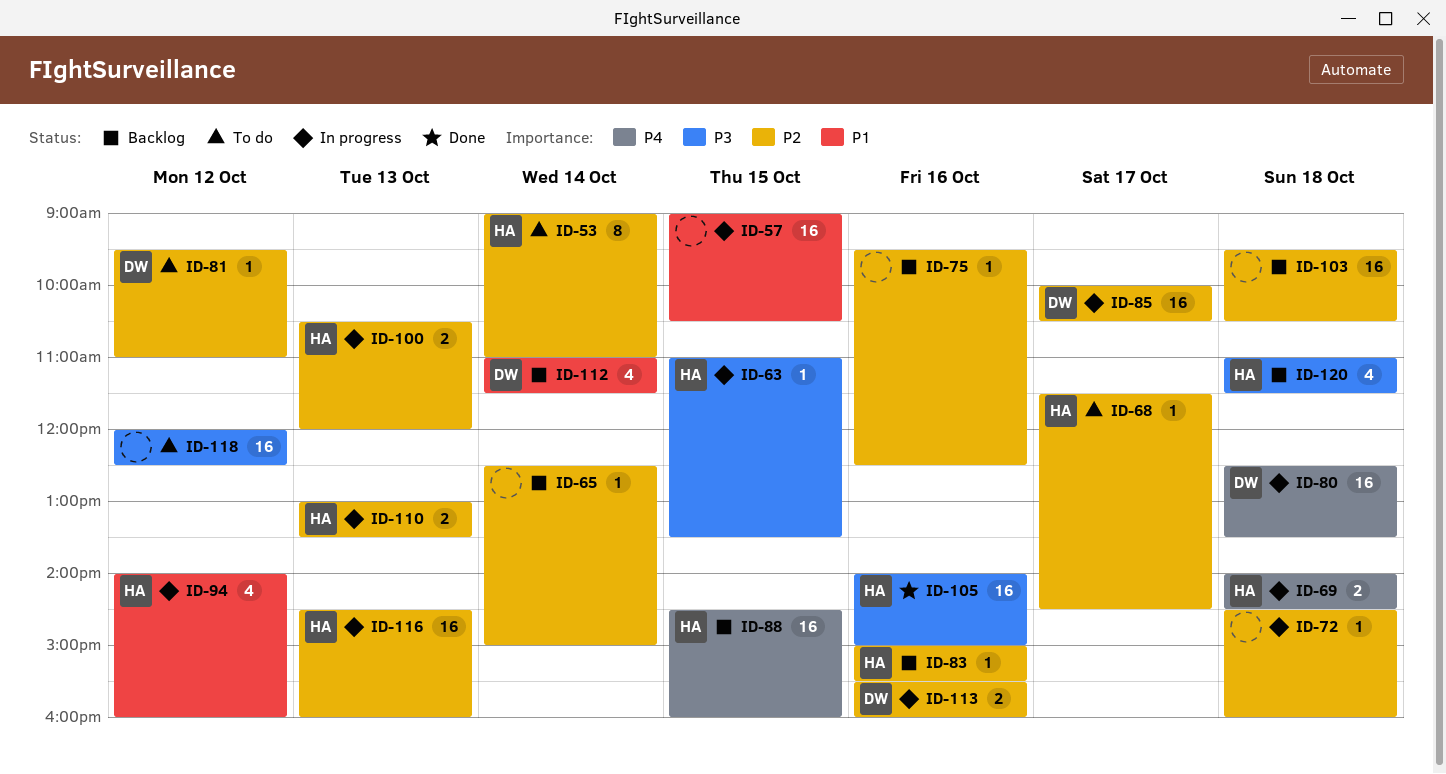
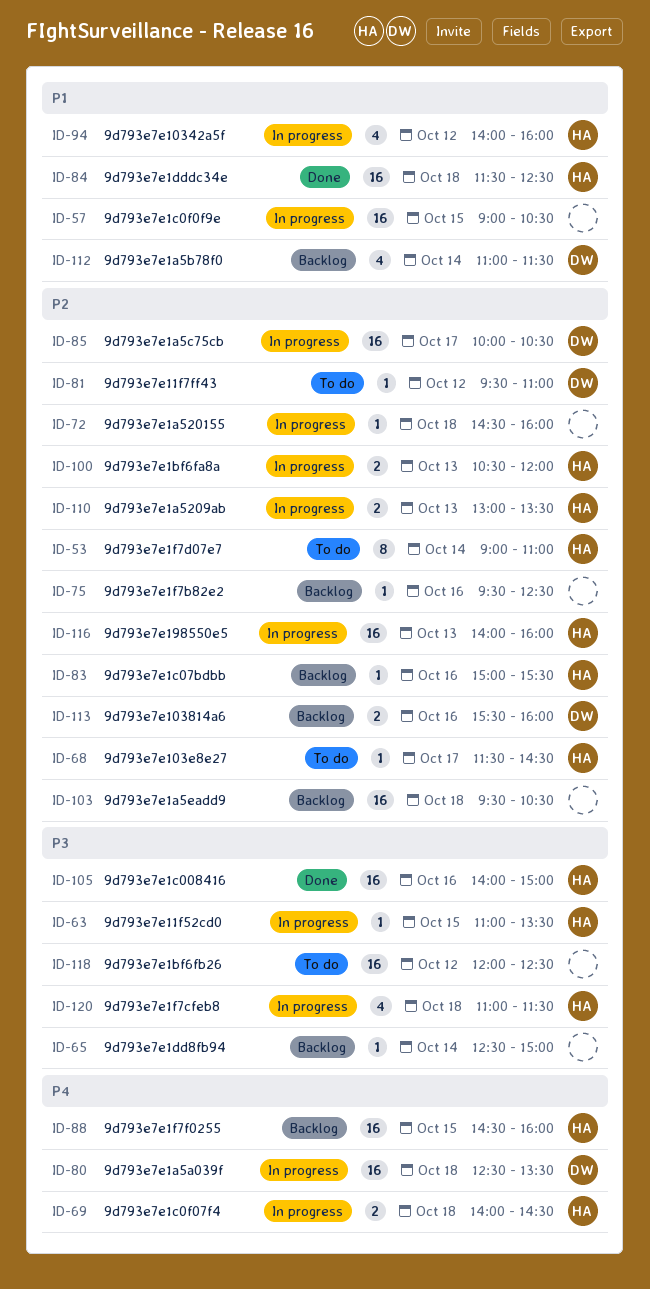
ID-65, priority: P2 -> P3
ID-84: none -> present
ID-113, status: In progress -> Backlog
ID-116, begins: 14:30 -> 14:00
ID-120, status: Backlog -> In progress

